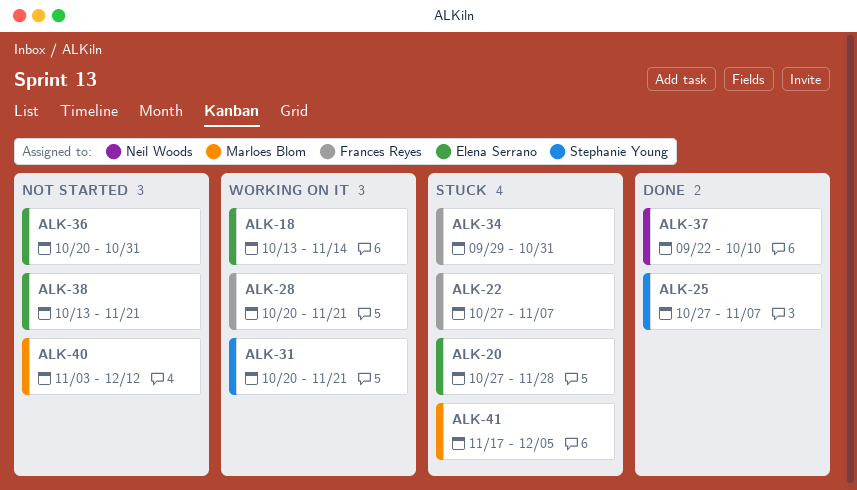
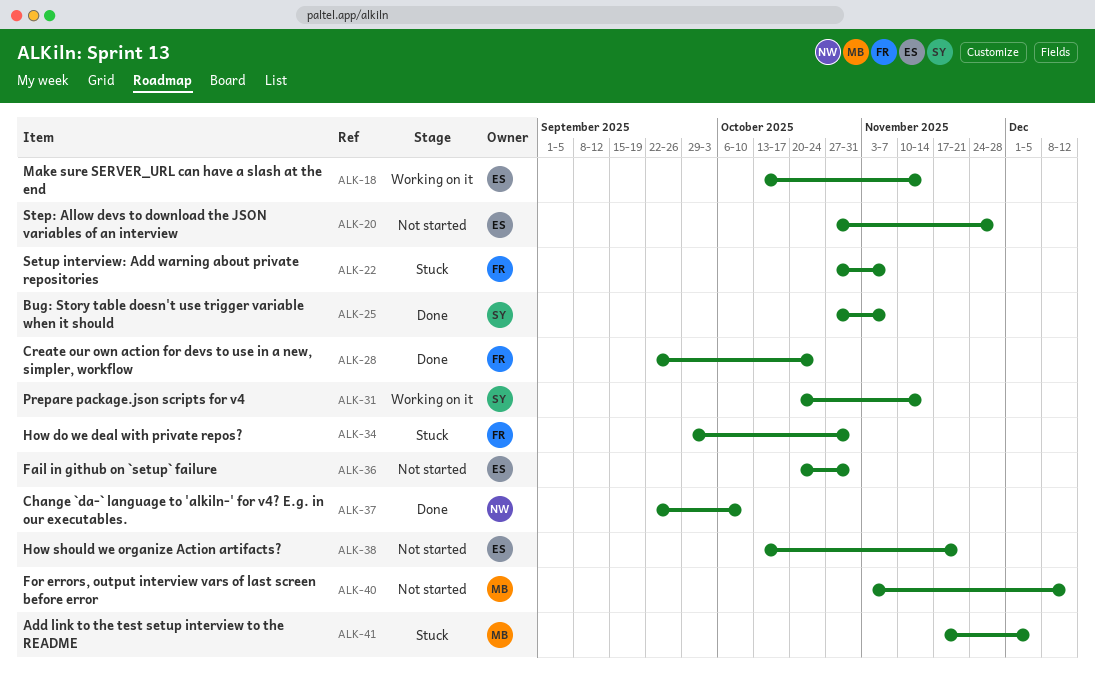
ALK-20, status: Stuck -> Not started
ALK-28, status: Working on it -> Done
ALK-28, start: Oct 20 -> Sep 22
ALK-28, due: Nov 21 -> Oct 24
ALK-31, due: Nov 21 -> Nov 14

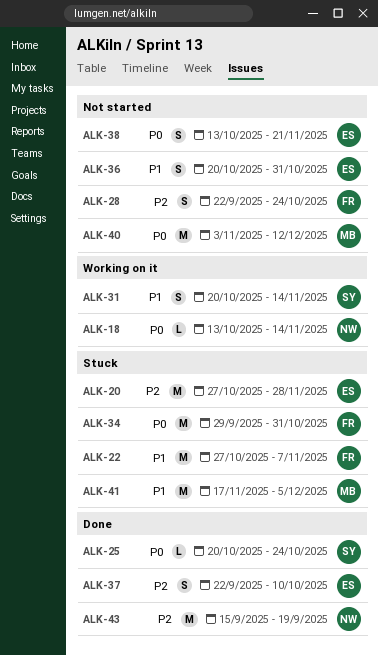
ALK-18, owner: ES -> NW
ALK-20, status: Not started -> Stuck
ALK-25, start: Oct 27 -> Oct 20
ALK-25, due: Nov 7 -> Oct 24
ALK-28, status: Done -> Not started
ALK-37, owner: NW -> ES
ALK-43: none -> present

